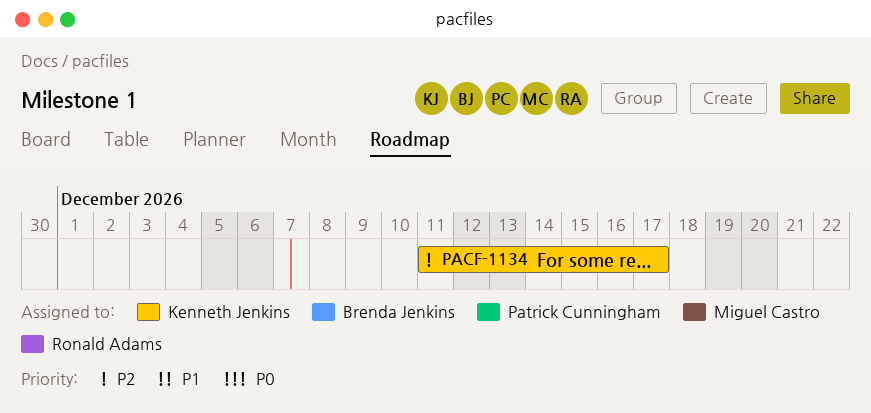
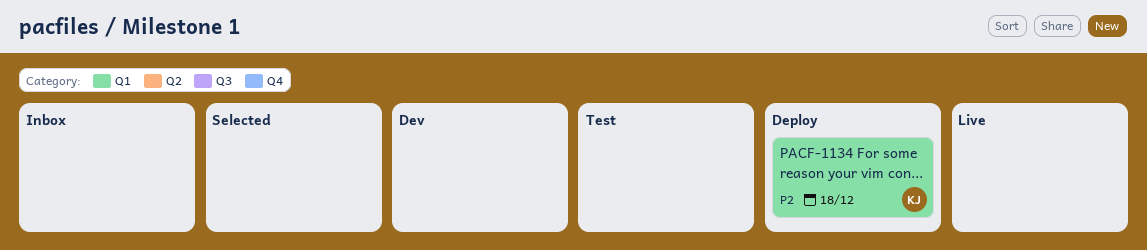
PACF-1134, due: Dec 17 -> Dec 18

